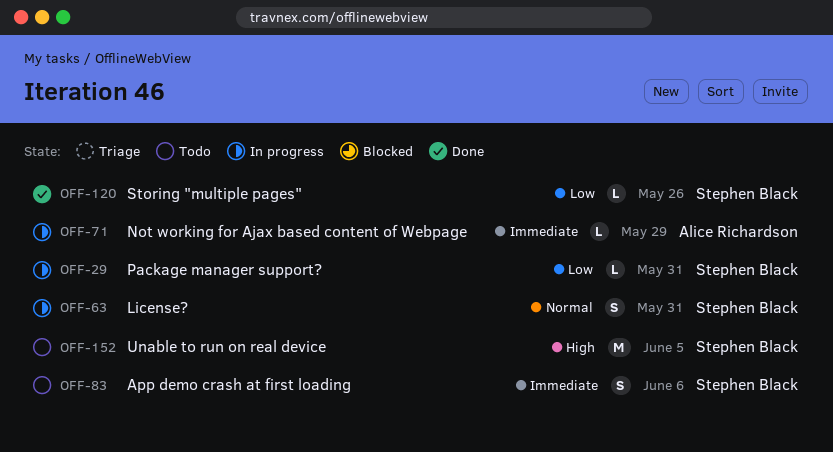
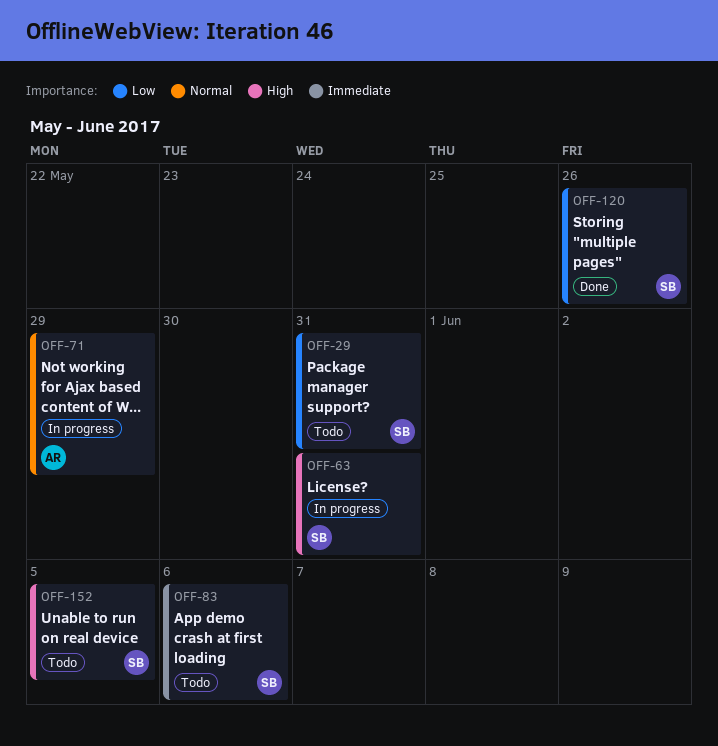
OFF-29, status: In progress -> Todo
OFF-63, priority: Normal -> High
OFF-71, priority: Immediate -> Normal

